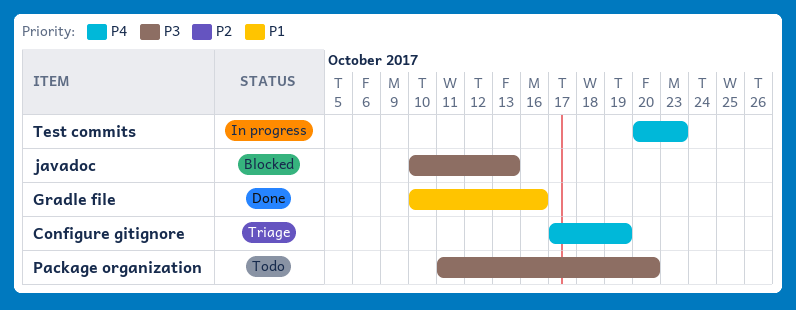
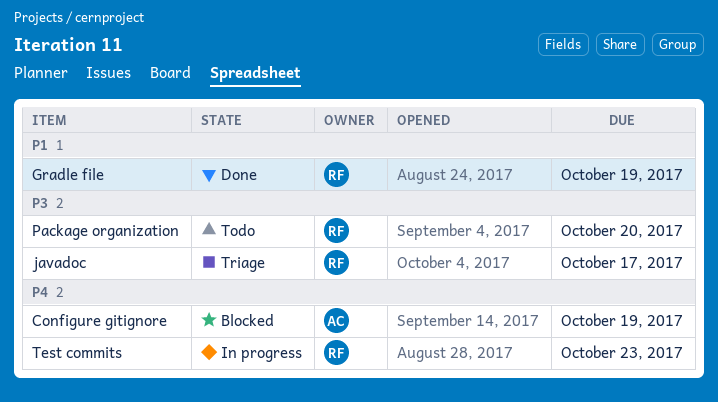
Configure gitignore, status: Triage -> Blocked
Gradle file, due: Oct 16 -> Oct 19
javadoc, status: Blocked -> Triage
javadoc, due: Oct 13 -> Oct 17

